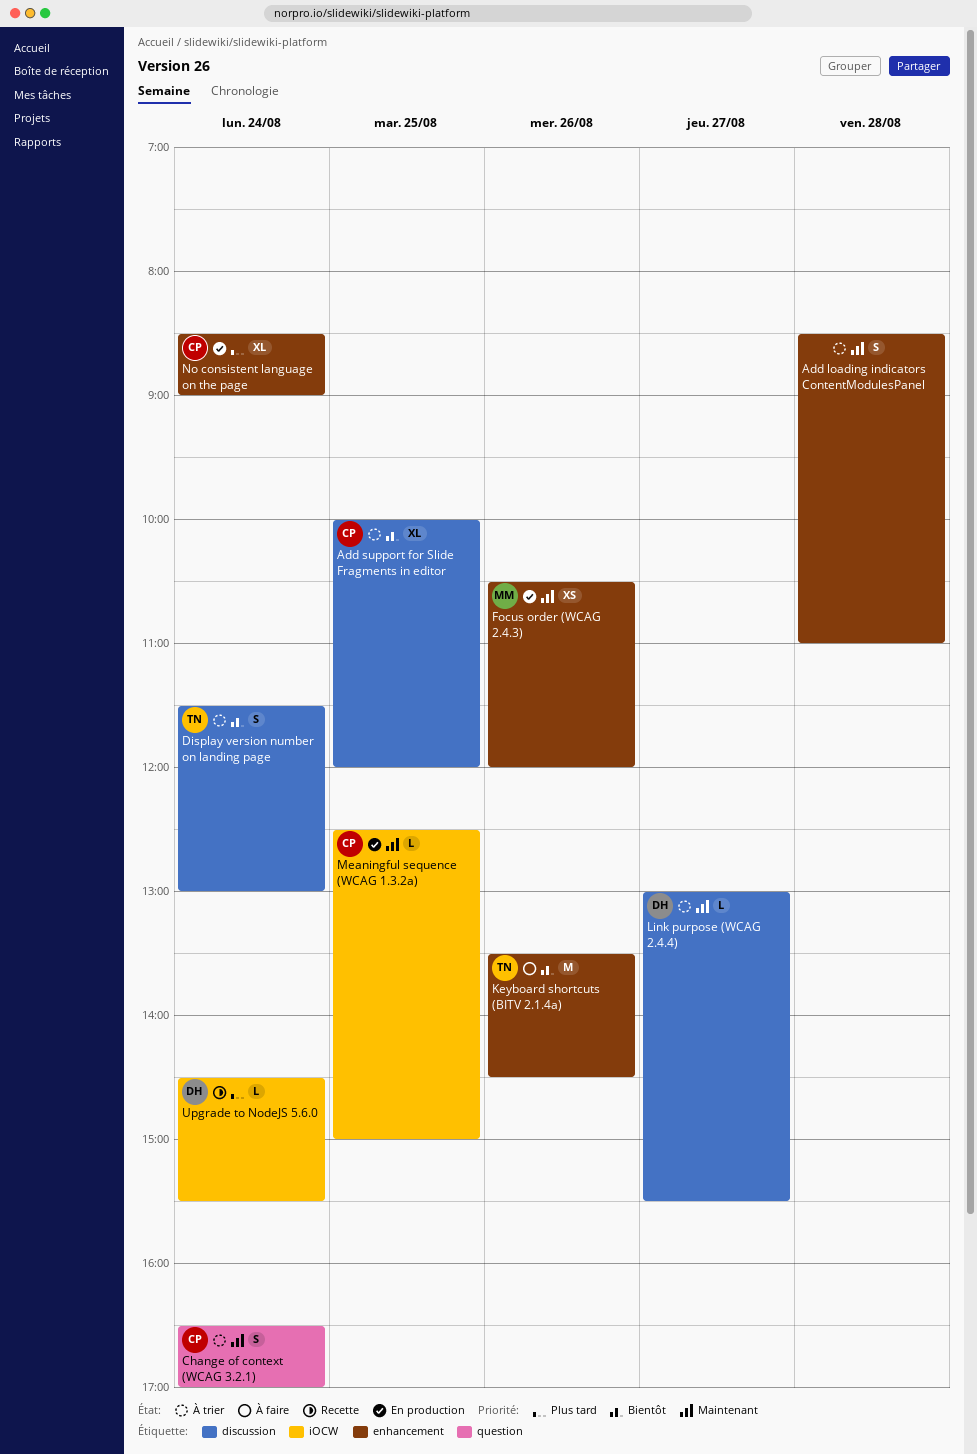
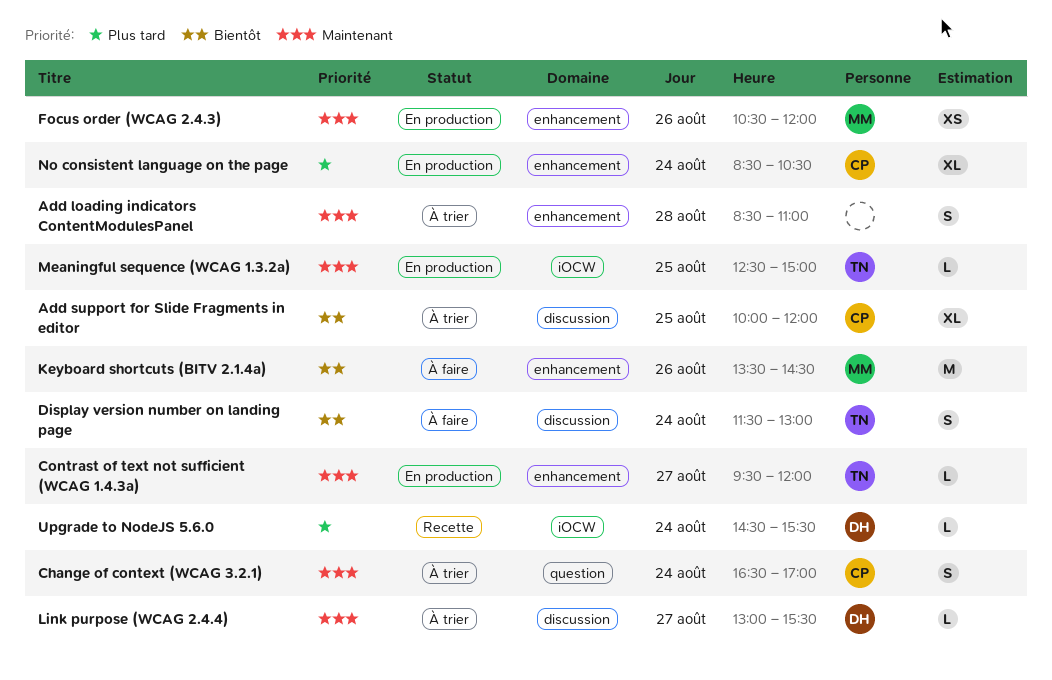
Contrast of text not sufficient (WCAG 1.4.3a): none -> present
Display version number on landing page, status: À trier -> À faire
Keyboard shortcuts (BITV 2.1.4a), owner: TN -> MM
Meaningful sequence (WCAG 1.3.2a), owner: CP -> TN
No consistent language on the page, ends: 09:00 -> 10:30

